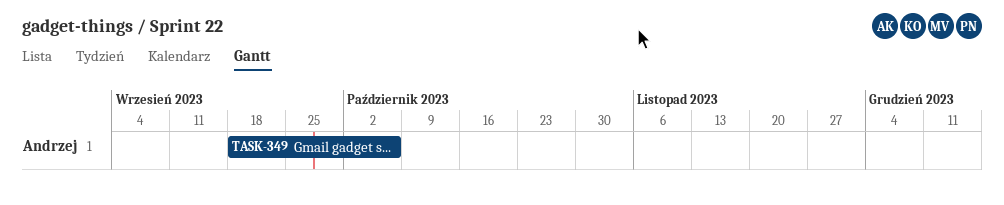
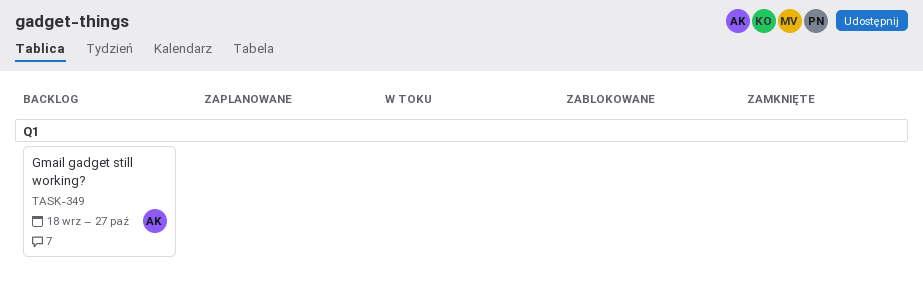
TASK-349, due: Oct 6 -> Oct 27

